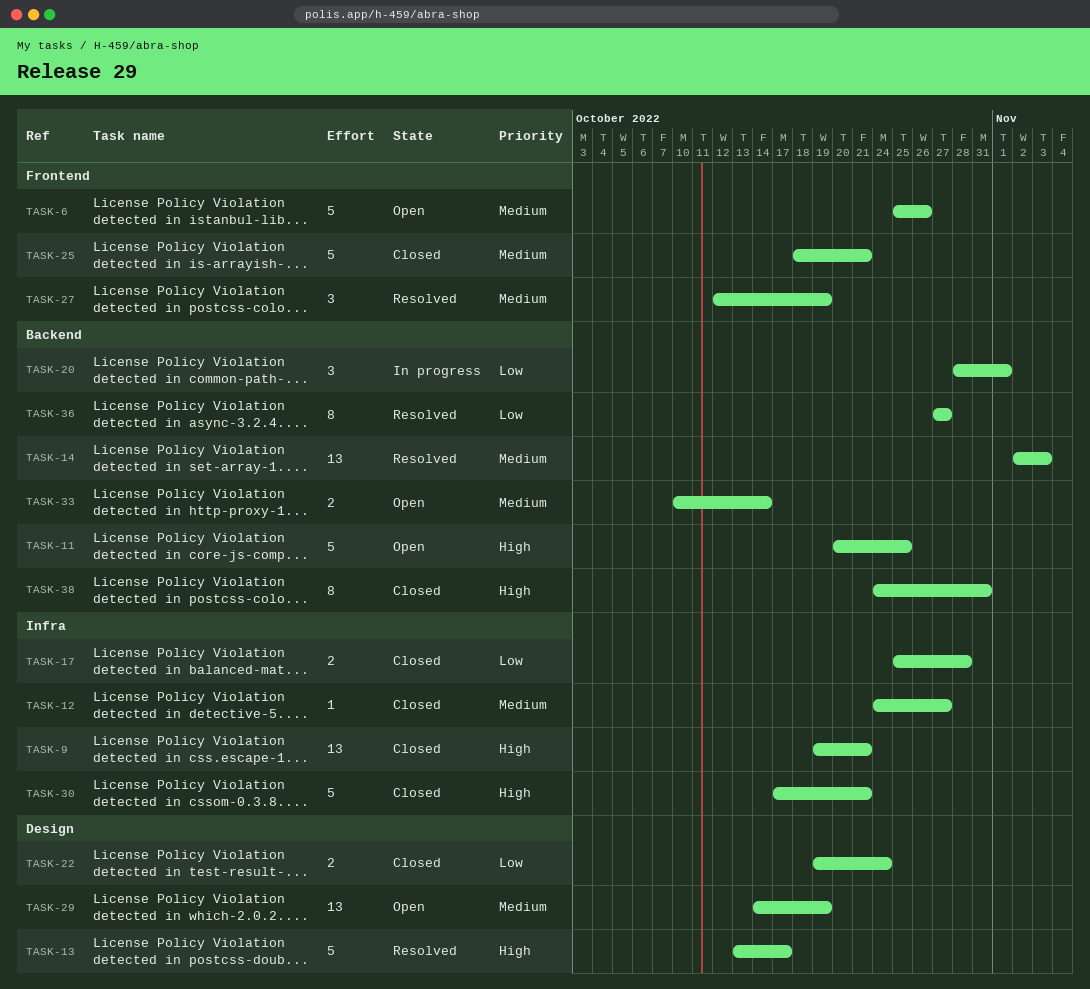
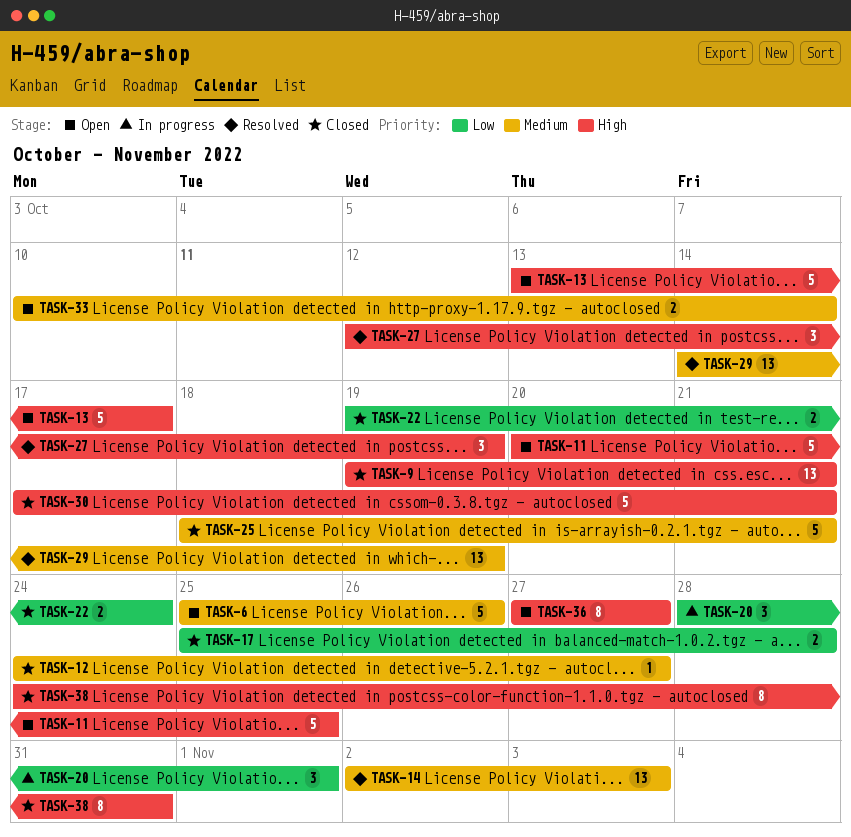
TASK-13, status: Resolved -> Open
TASK-27, priority: Medium -> High
TASK-29, status: Open -> Resolved
TASK-36, status: Resolved -> Open
TASK-36, priority: Low -> High

